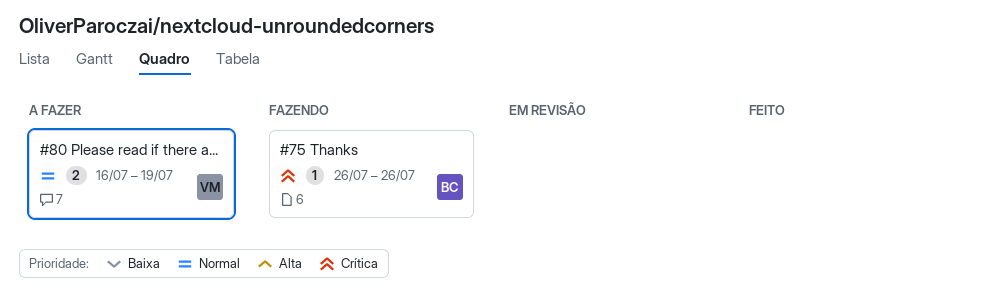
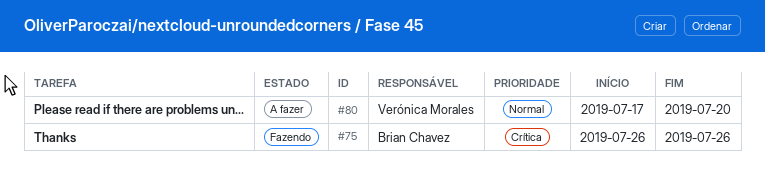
#80, start: Jul 16 -> Jul 17
#80, due: Jul 19 -> Jul 20

